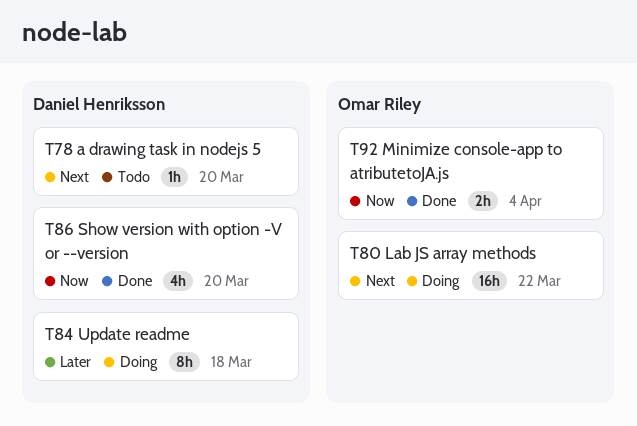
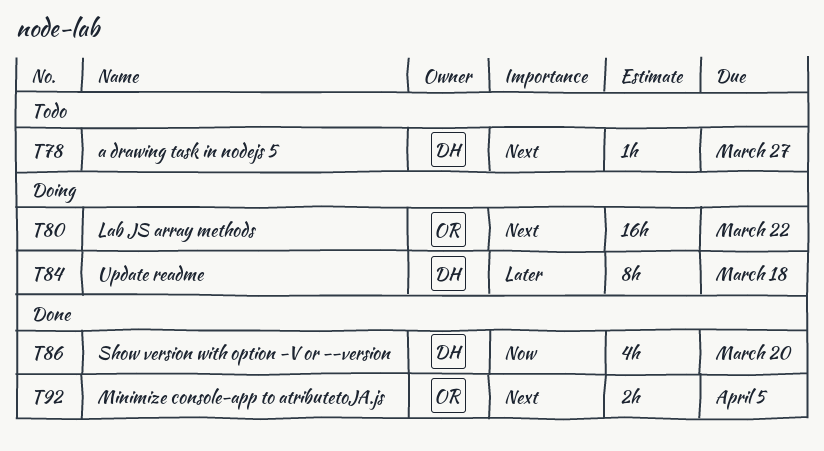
T78, due: Mar 20 -> Mar 27
T92, priority: Now -> Next
T92, due: Apr 4 -> Apr 5

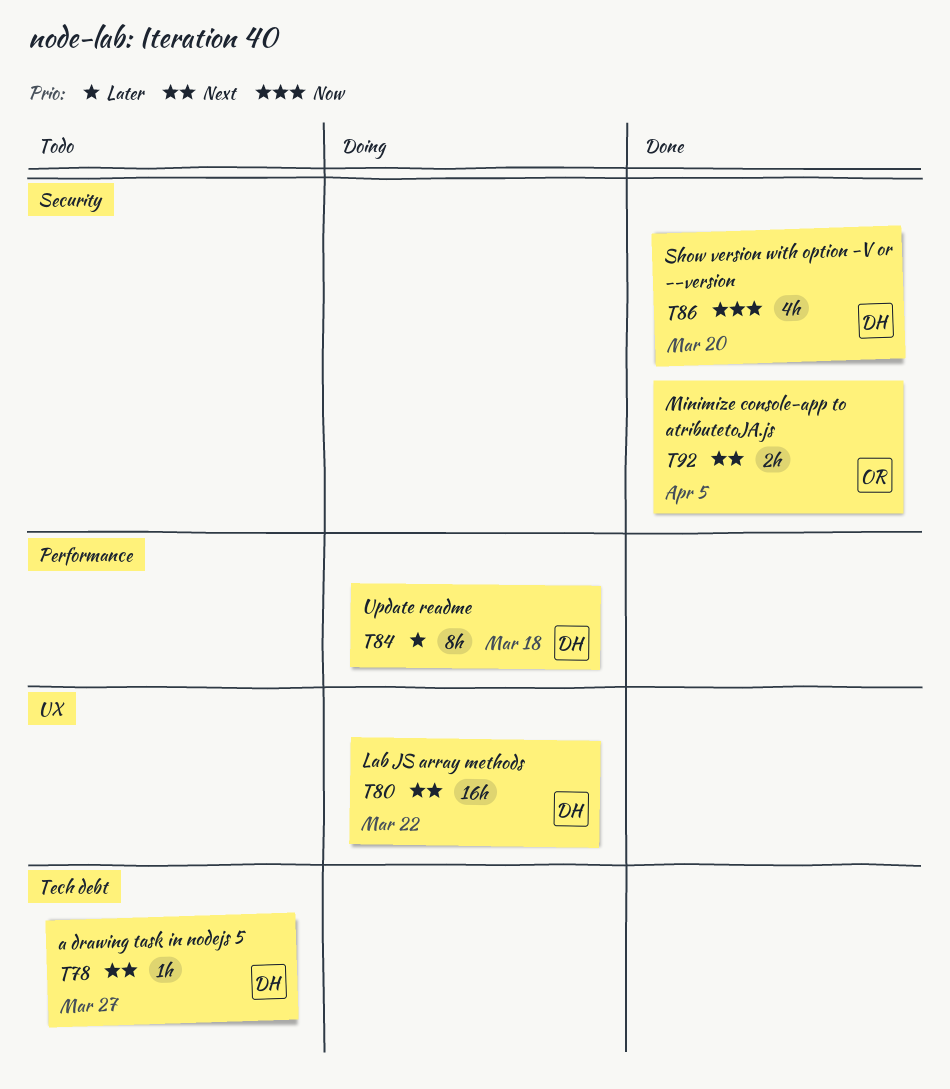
T80, owner: OR -> DH

